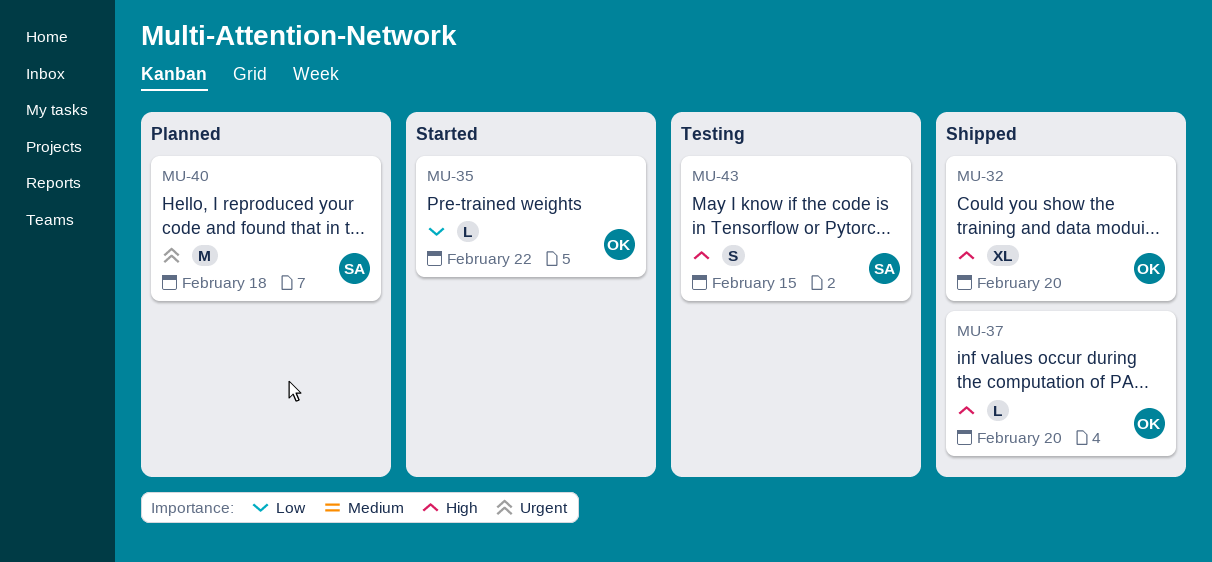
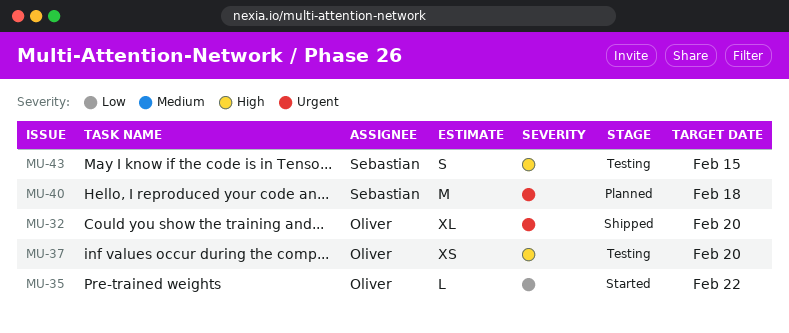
MU-32, priority: High -> Urgent
MU-37, status: Shipped -> Testing
MU-37, estimate: L -> XS

